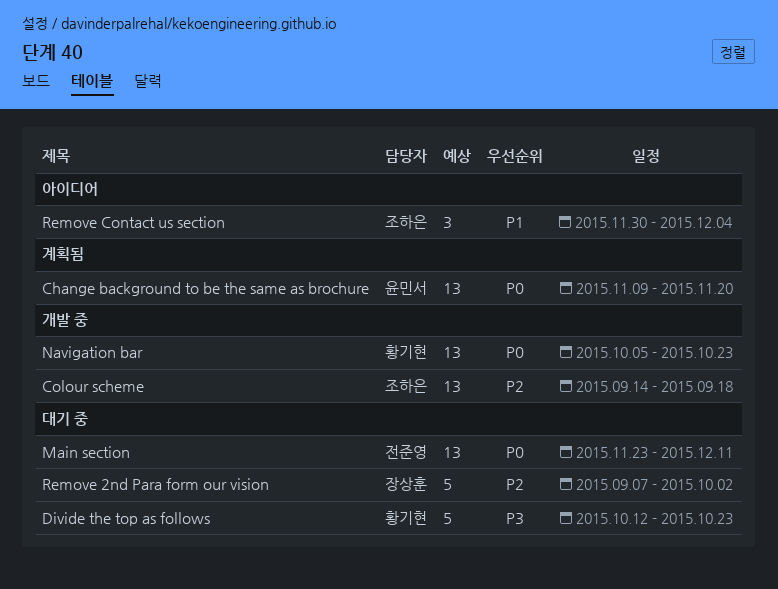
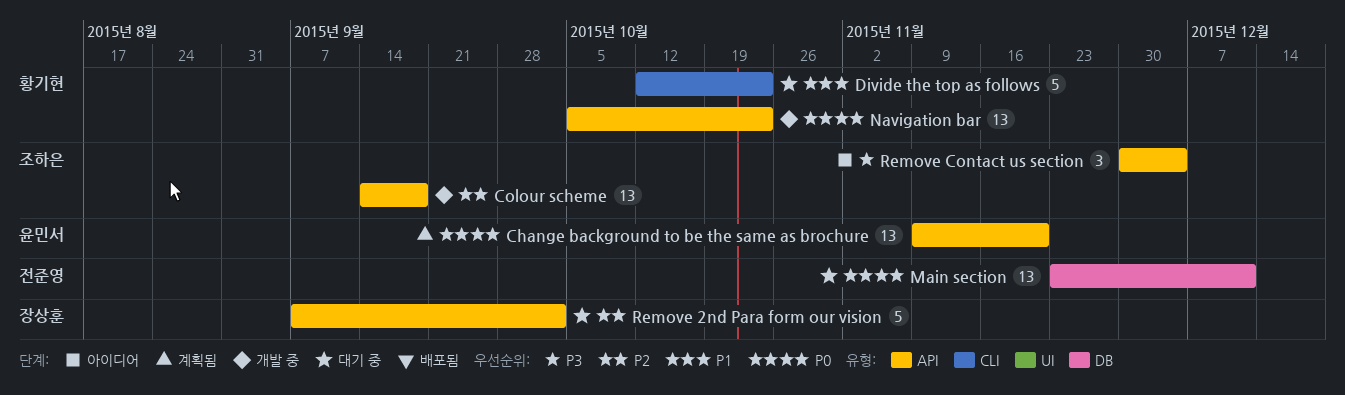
Divide the top as follows, priority: P3 -> P1
Remove Contact us section, priority: P1 -> P3

